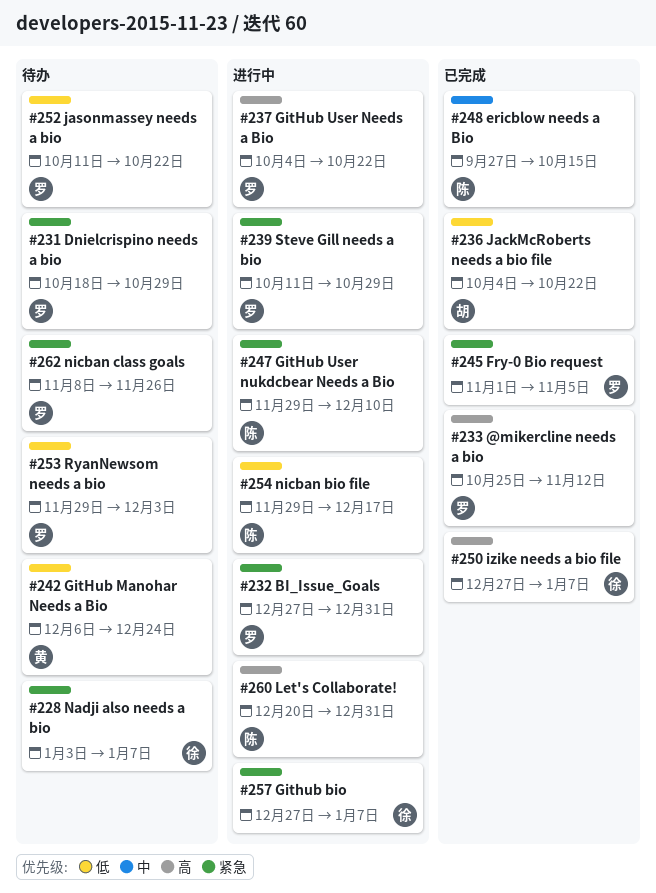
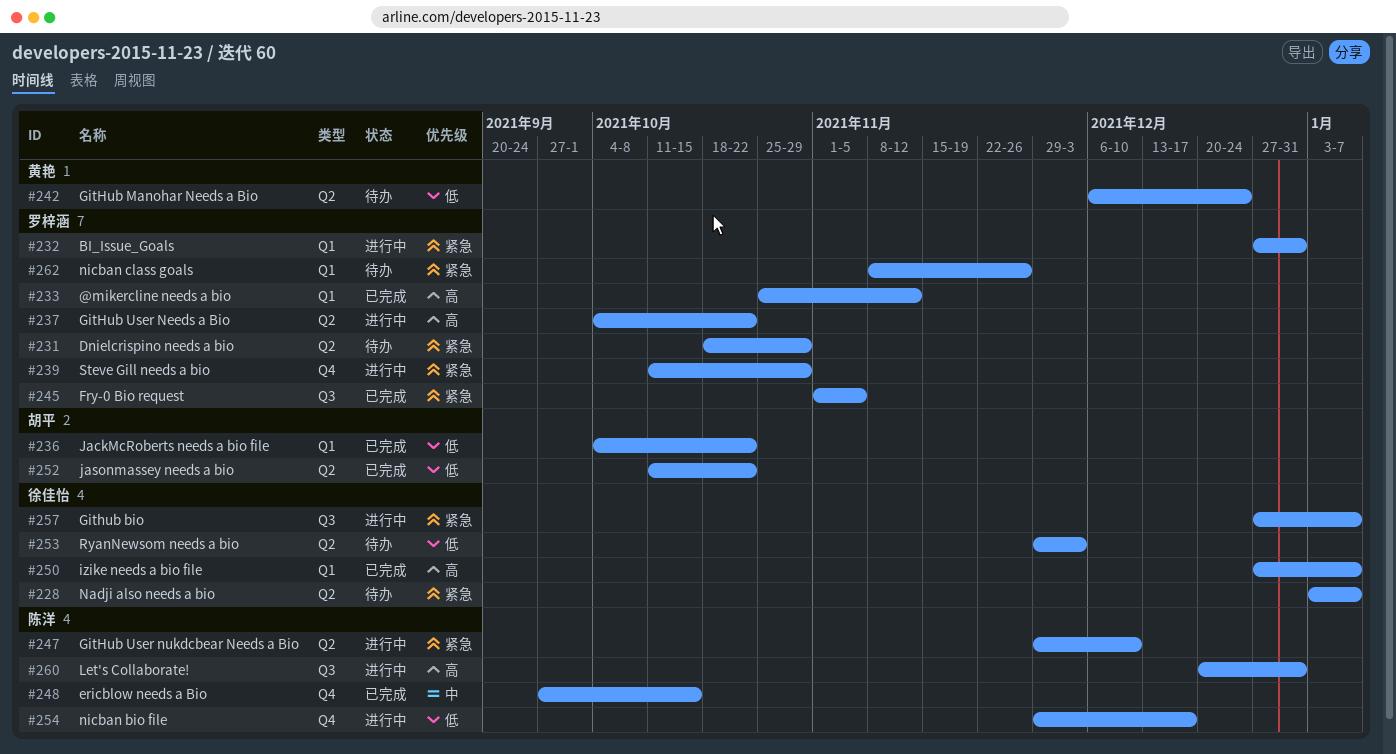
#252, status: 待办 -> 已完成
#252, owner: 罗梓涵 -> 胡平
#253, owner: 罗梓涵 -> 徐佳怡

